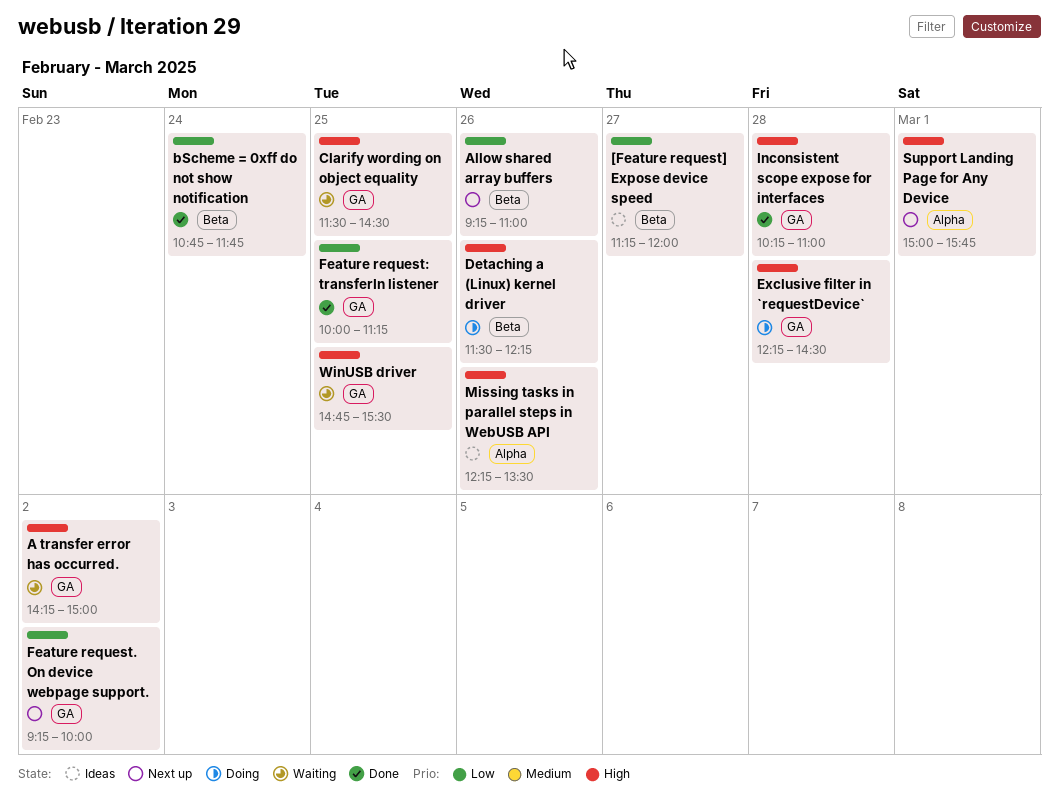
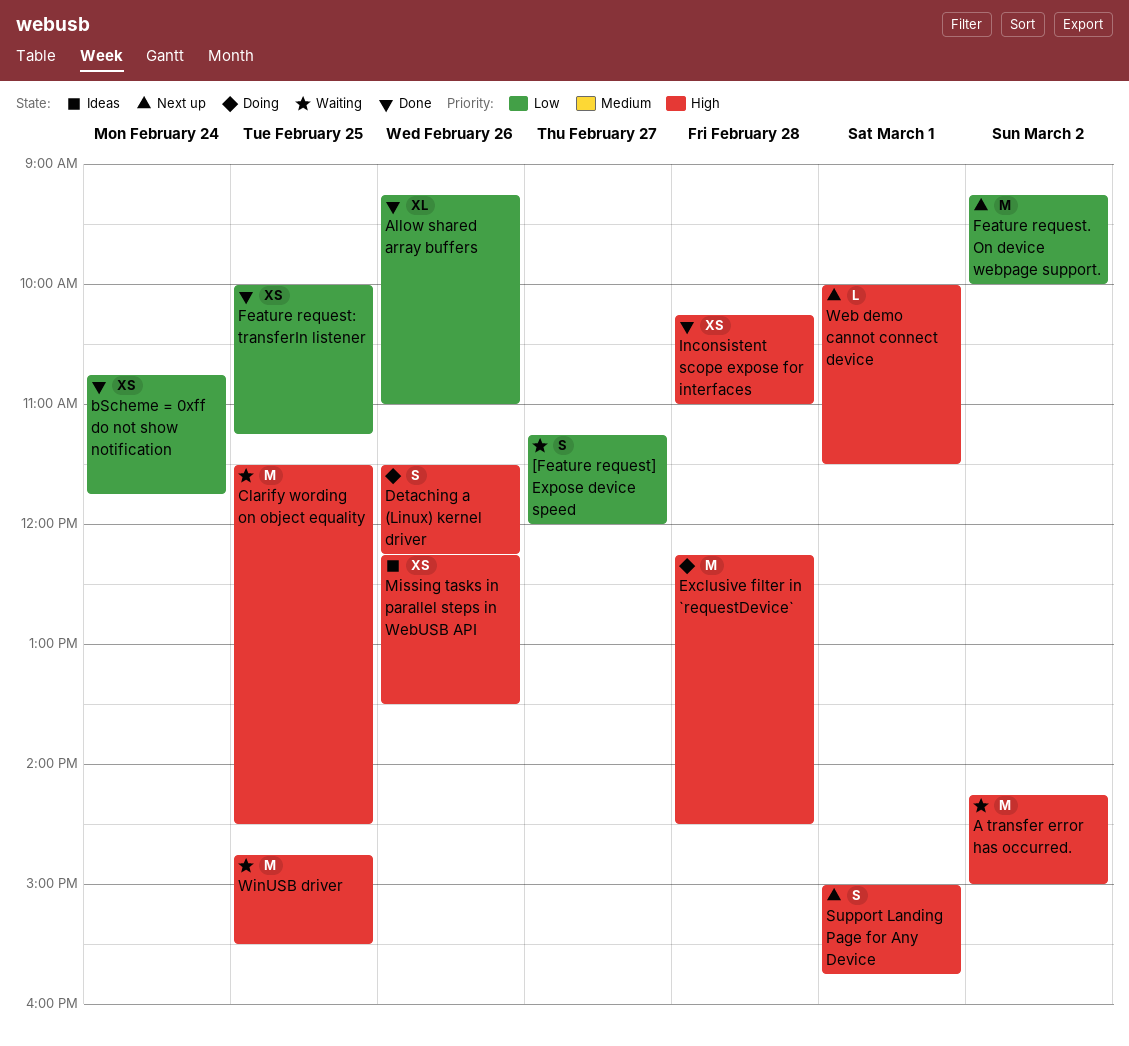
[Feature request] Expose device speed, status: Ideas -> Waiting
Allow shared array buffers, status: Next up -> Done
Web demo cannot connect device: none -> present

